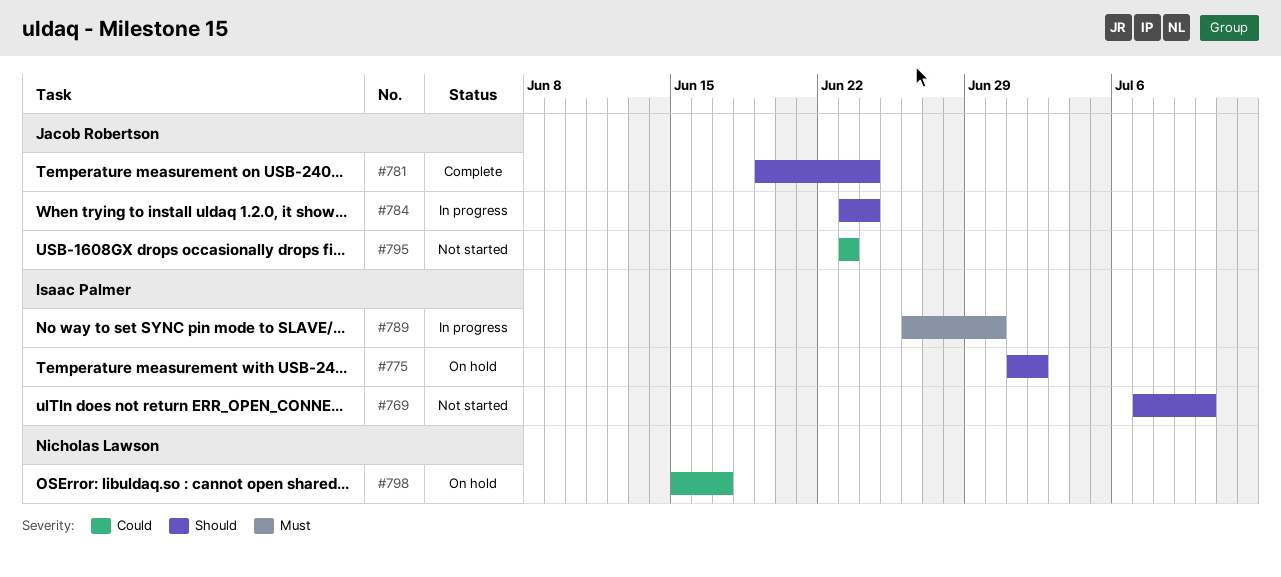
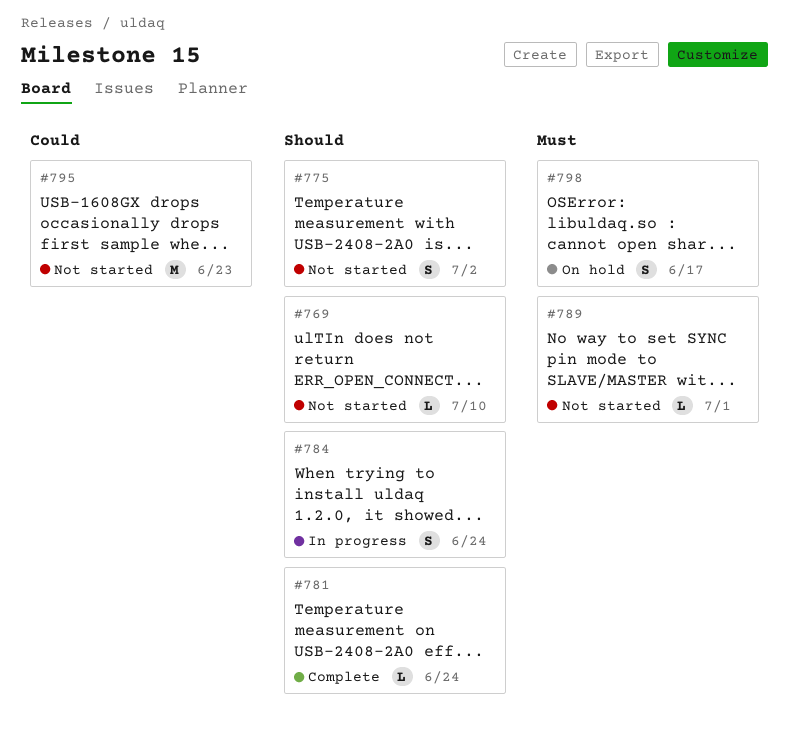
#775, status: On hold -> Not started
#789, status: In progress -> Not started
#789, due: Jun 30 -> Jul 1
#798, priority: Could -> Must

